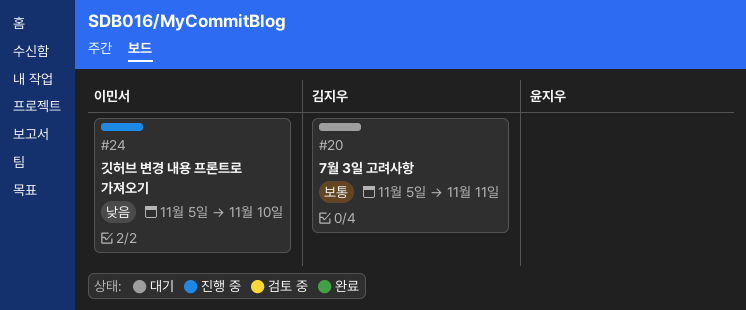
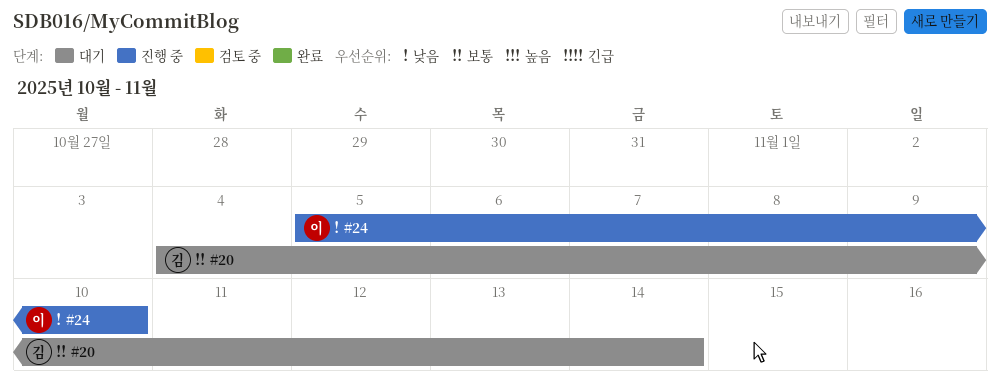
#20, start: Nov 5 -> Nov 4
#20, due: Nov 11 -> Nov 14

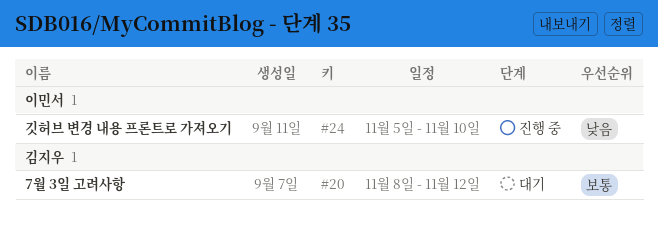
#20, start: Nov 4 -> Nov 8
#20, due: Nov 14 -> Nov 12

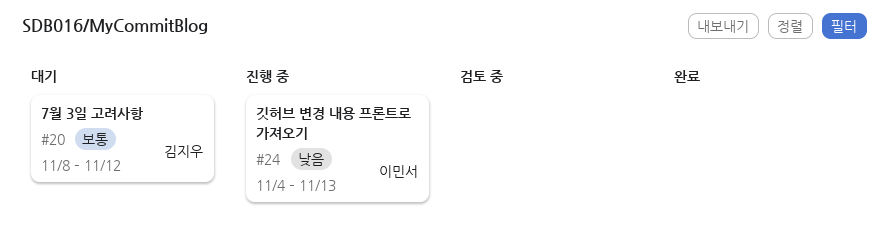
#24, start: Nov 5 -> Nov 4
#24, due: Nov 10 -> Nov 13

